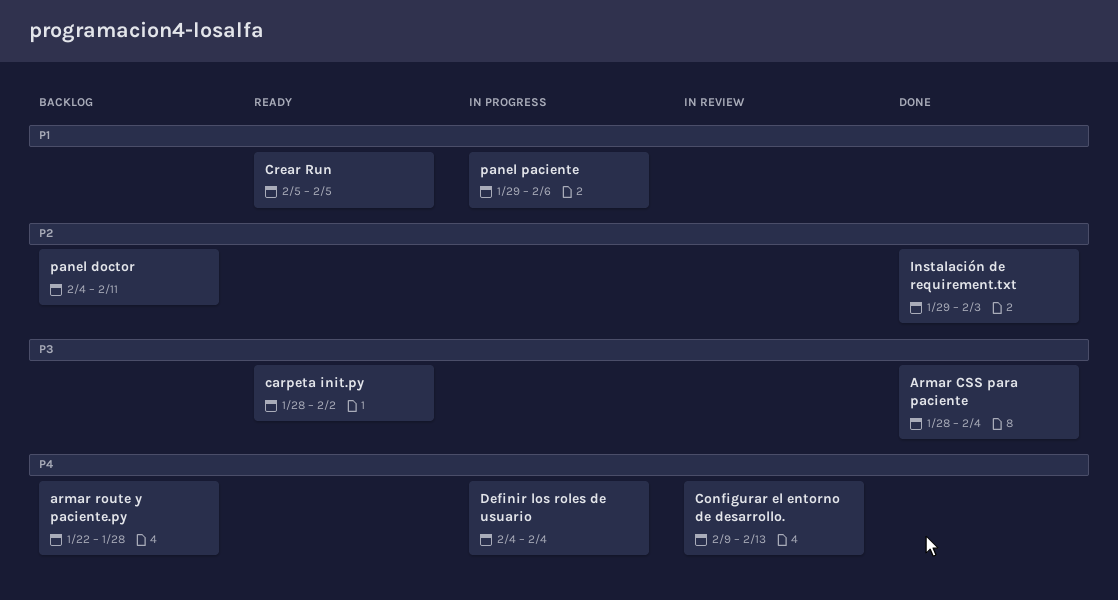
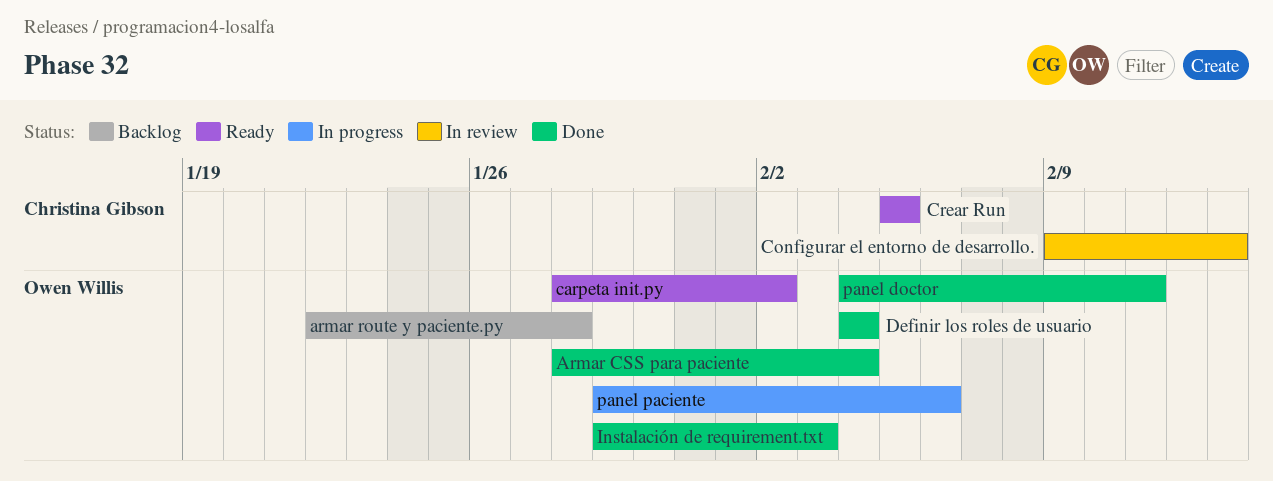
Definir los roles de usuario, status: In progress -> Done
panel doctor, status: Backlog -> Done

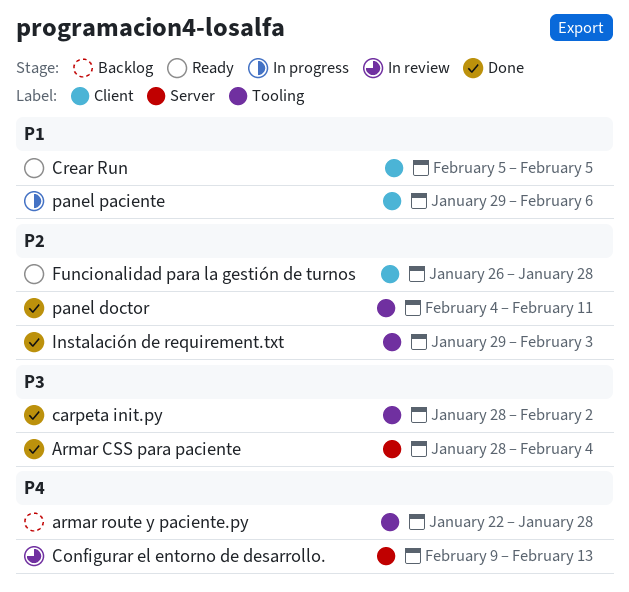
carpeta init.py, status: Ready -> Done
Definir los roles de usuario: present -> none
Funcionalidad para la gestión de turnos: none -> present

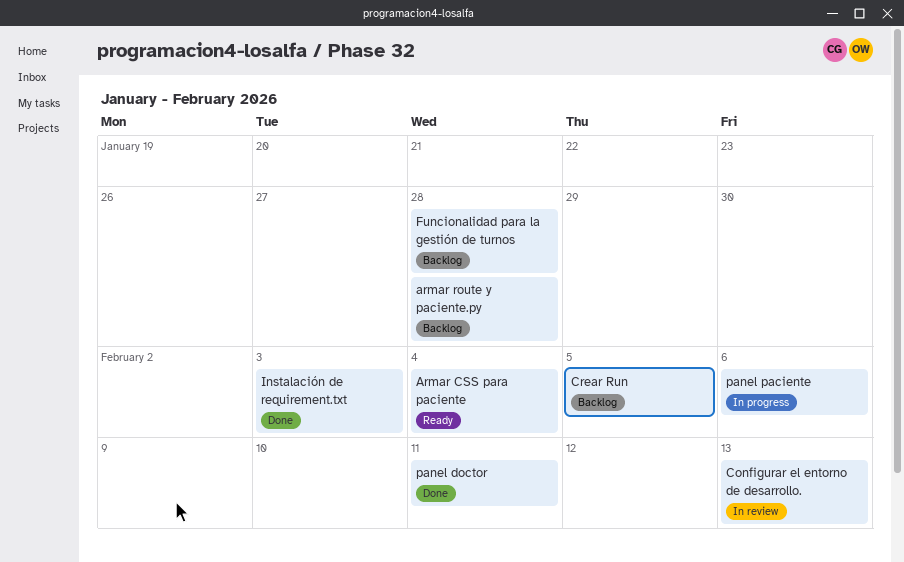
Armar CSS para paciente, status: Done -> Ready
carpeta init.py: present -> none
Crear Run, status: Ready -> Backlog
Funcionalidad para la gestión de turnos, status: Ready -> Backlog

